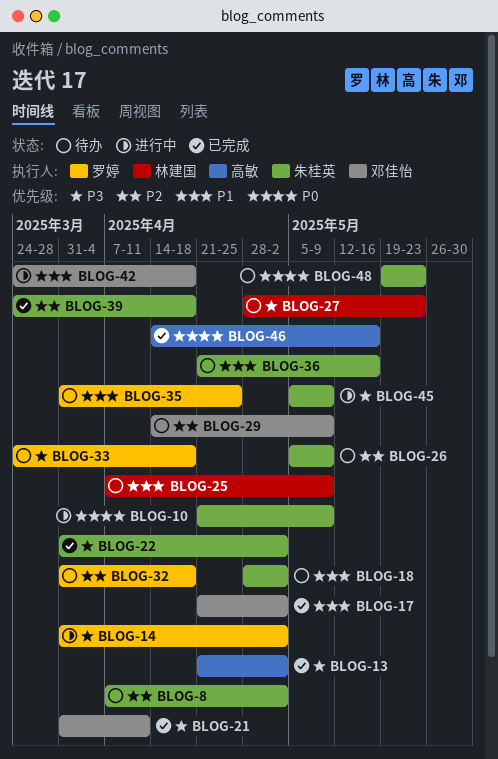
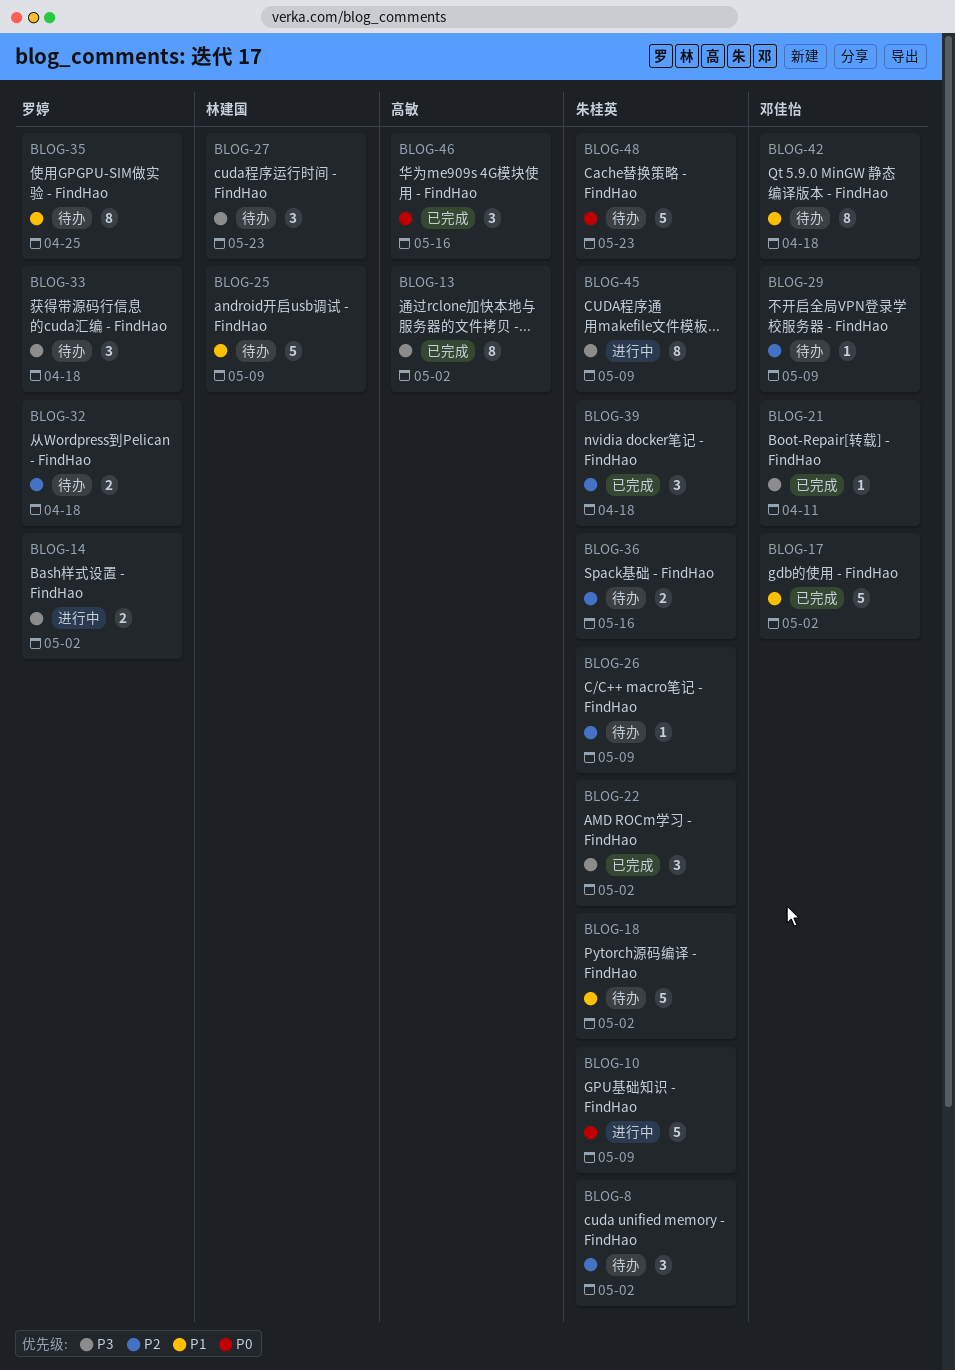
BLOG-36, priority: P1 -> P2
BLOG-42, status: 进行中 -> 待办

